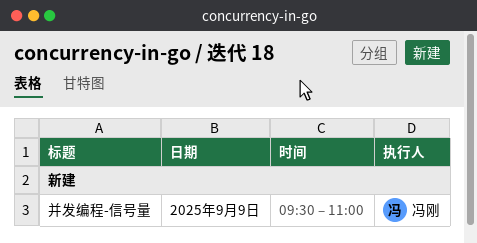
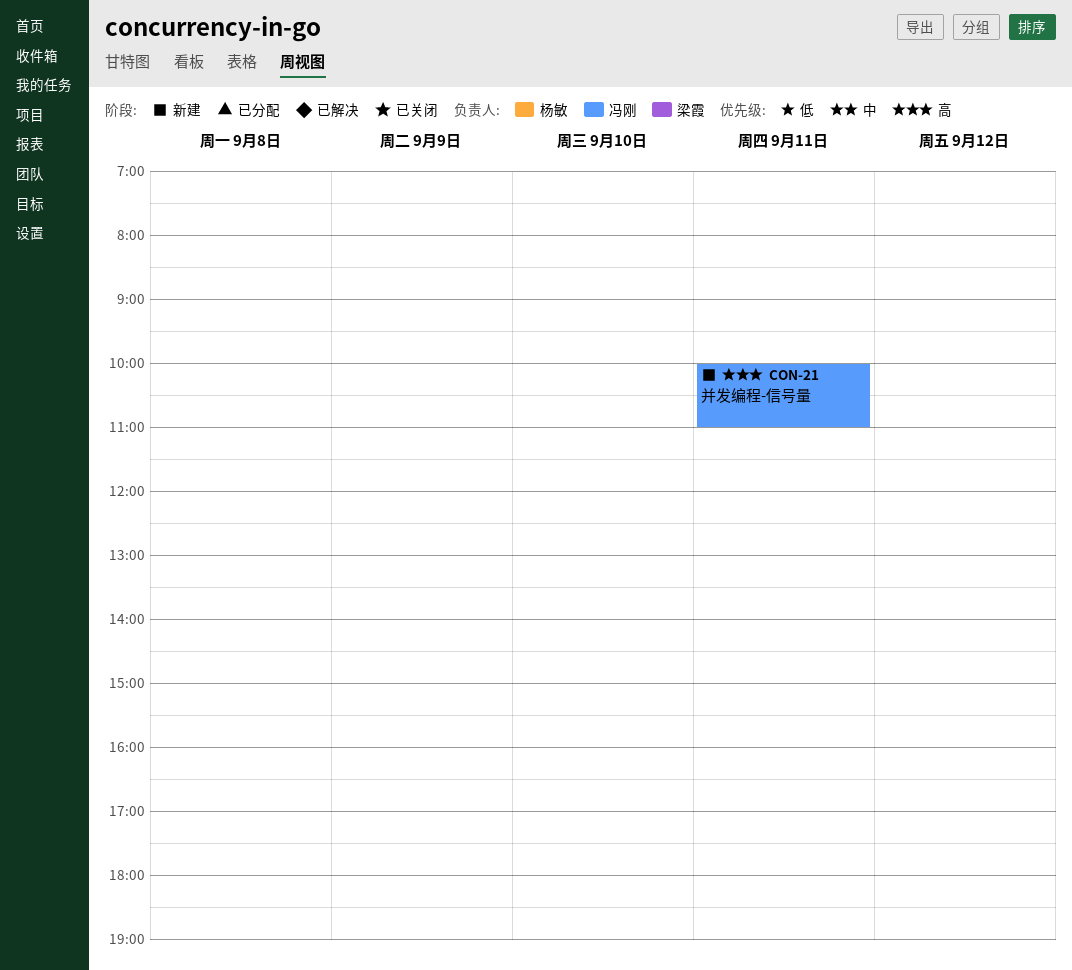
并发编程-信号量, day: Sep 9 -> Sep 11
并发编程-信号量, begins: 09:30 -> 10:00

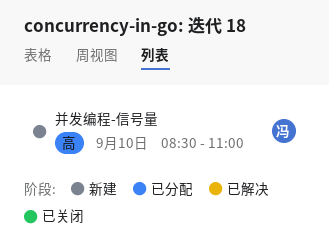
并发编程-信号量, day: Sep 11 -> Sep 10
并发编程-信号量, begins: 10:00 -> 08:30

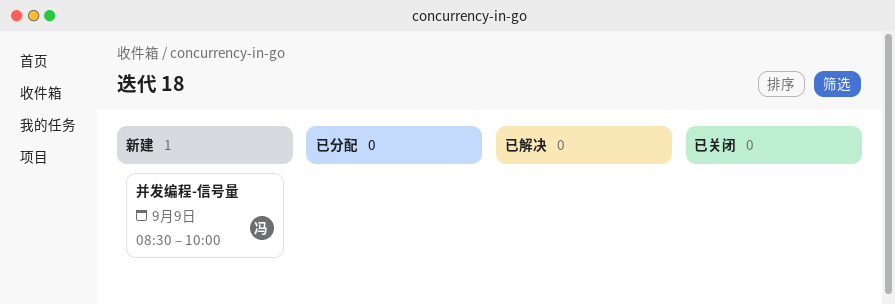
并发编程-信号量, day: Sep 10 -> Sep 9
并发编程-信号量, ends: 11:00 -> 10:00

